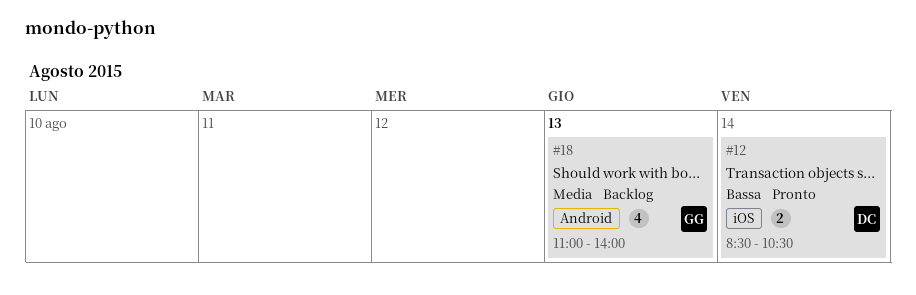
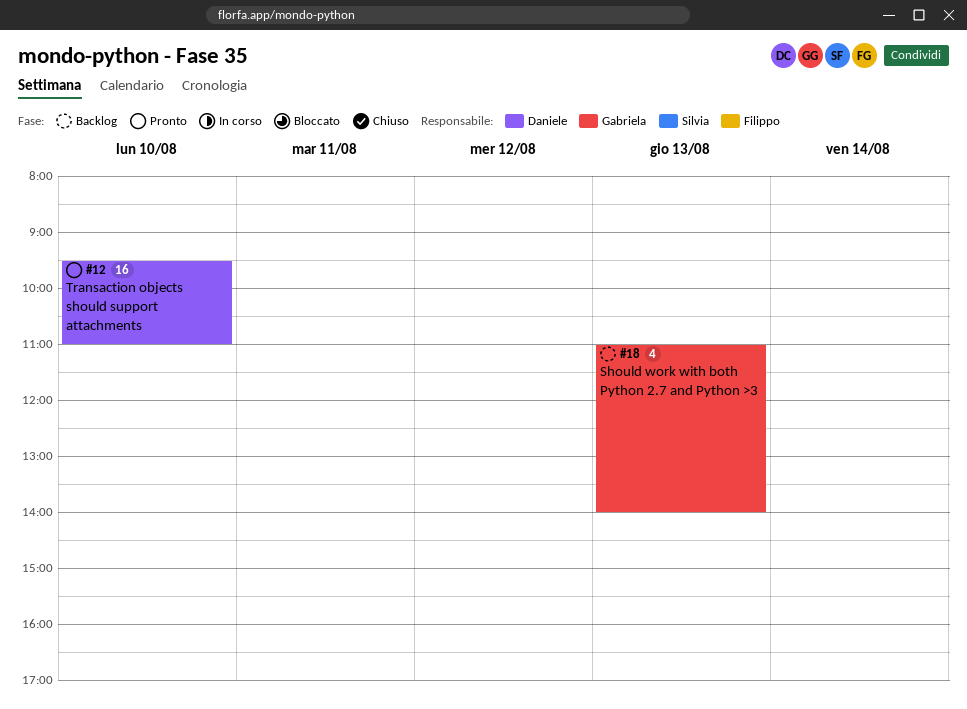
#12, estimate: 2 -> 16
#12, day: Aug 14 -> Aug 10
#12, begins: 08:30 -> 09:30
#12, ends: 10:30 -> 11:00

